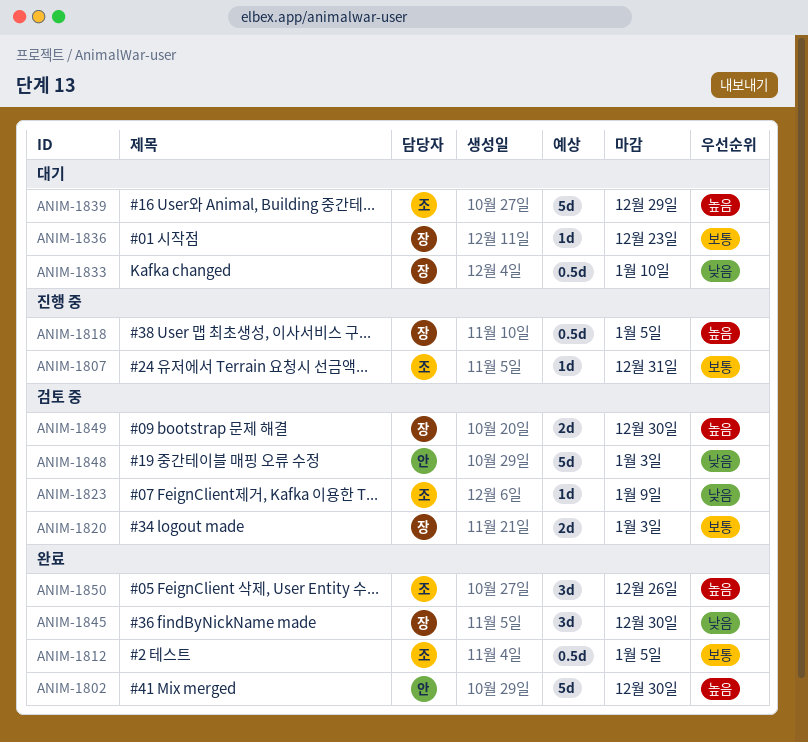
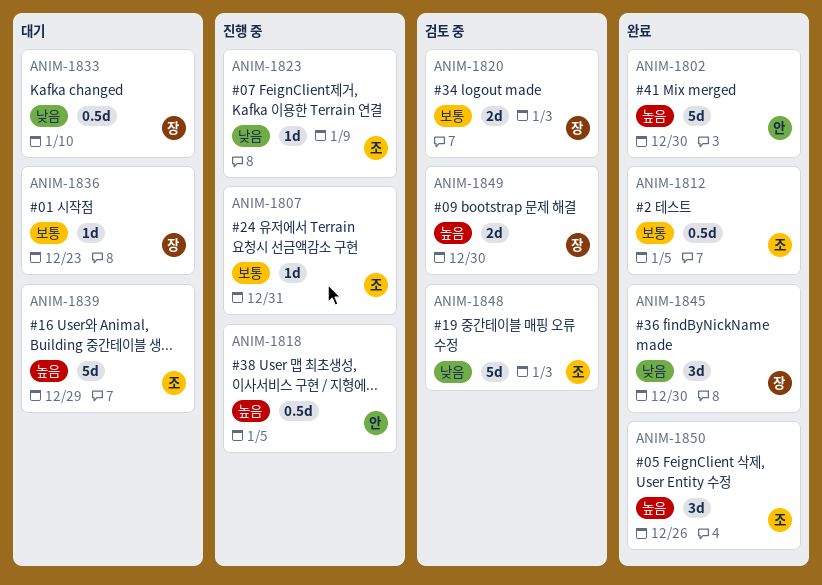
ANIM-1818, owner: 장 -> 안
ANIM-1823, status: 검토 중 -> 진행 중
ANIM-1848, owner: 안 -> 조

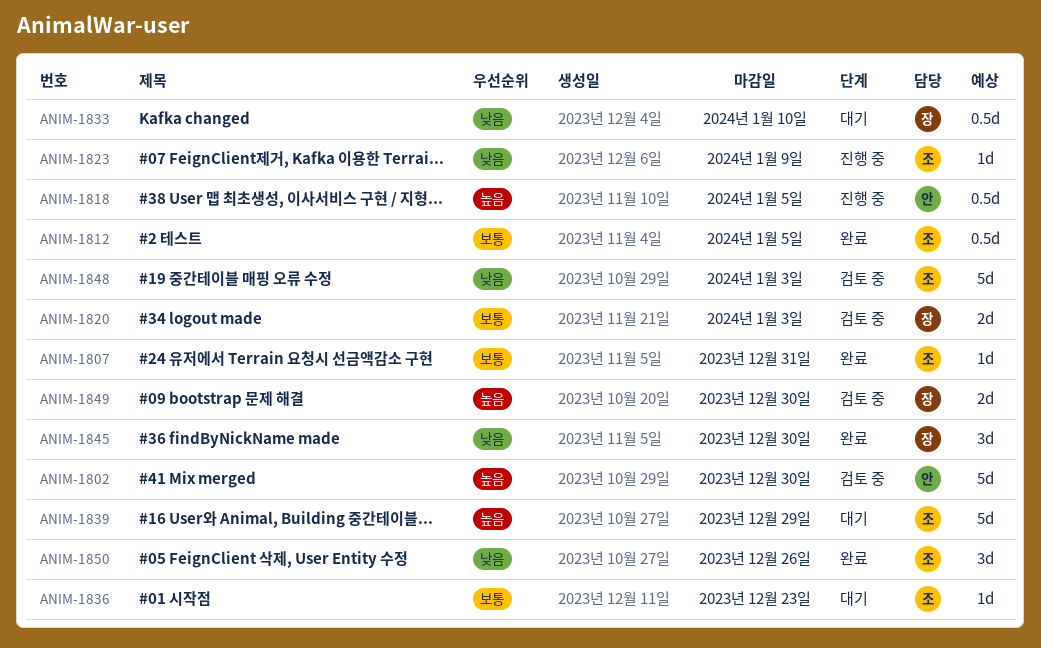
ANIM-1802, status: 완료 -> 검토 중
ANIM-1807, status: 진행 중 -> 완료
ANIM-1836, owner: 장 -> 조
ANIM-1850, priority: 높음 -> 낮음

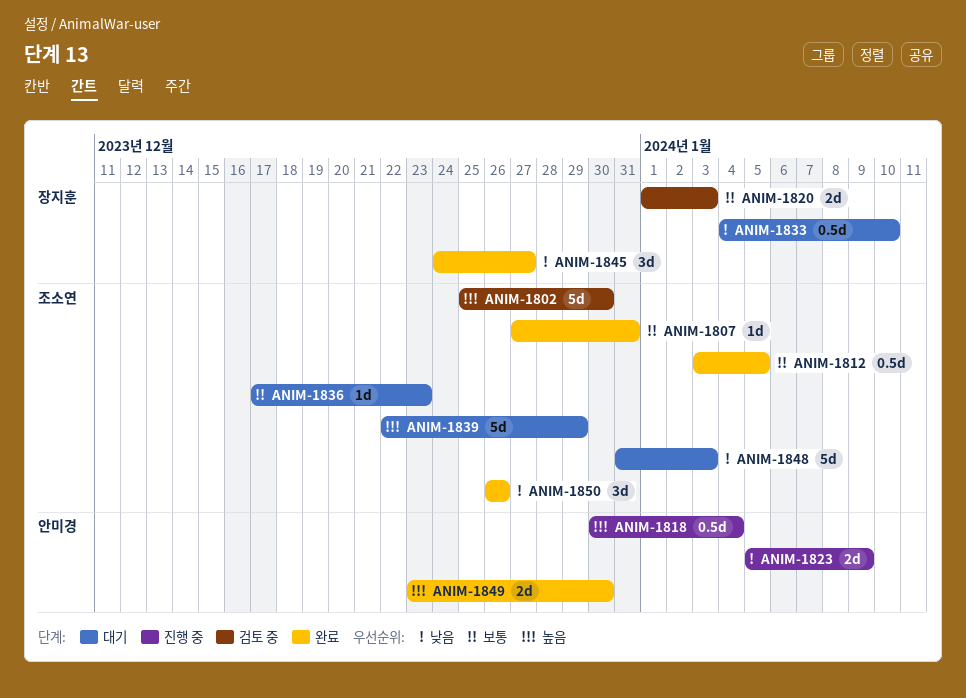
ANIM-1802, owner: 안미경 -> 조소연
ANIM-1818, due: Jan 5 -> Jan 4
ANIM-1823, owner: 조소연 -> 안미경
ANIM-1823, estimate: 1d -> 2d
ANIM-1845, due: Dec 30 -> Dec 27
ANIM-1848, status: 검토 중 -> 대기
ANIM-1849, status: 검토 중 -> 완료
ANIM-1849, owner: 장지훈 -> 안미경

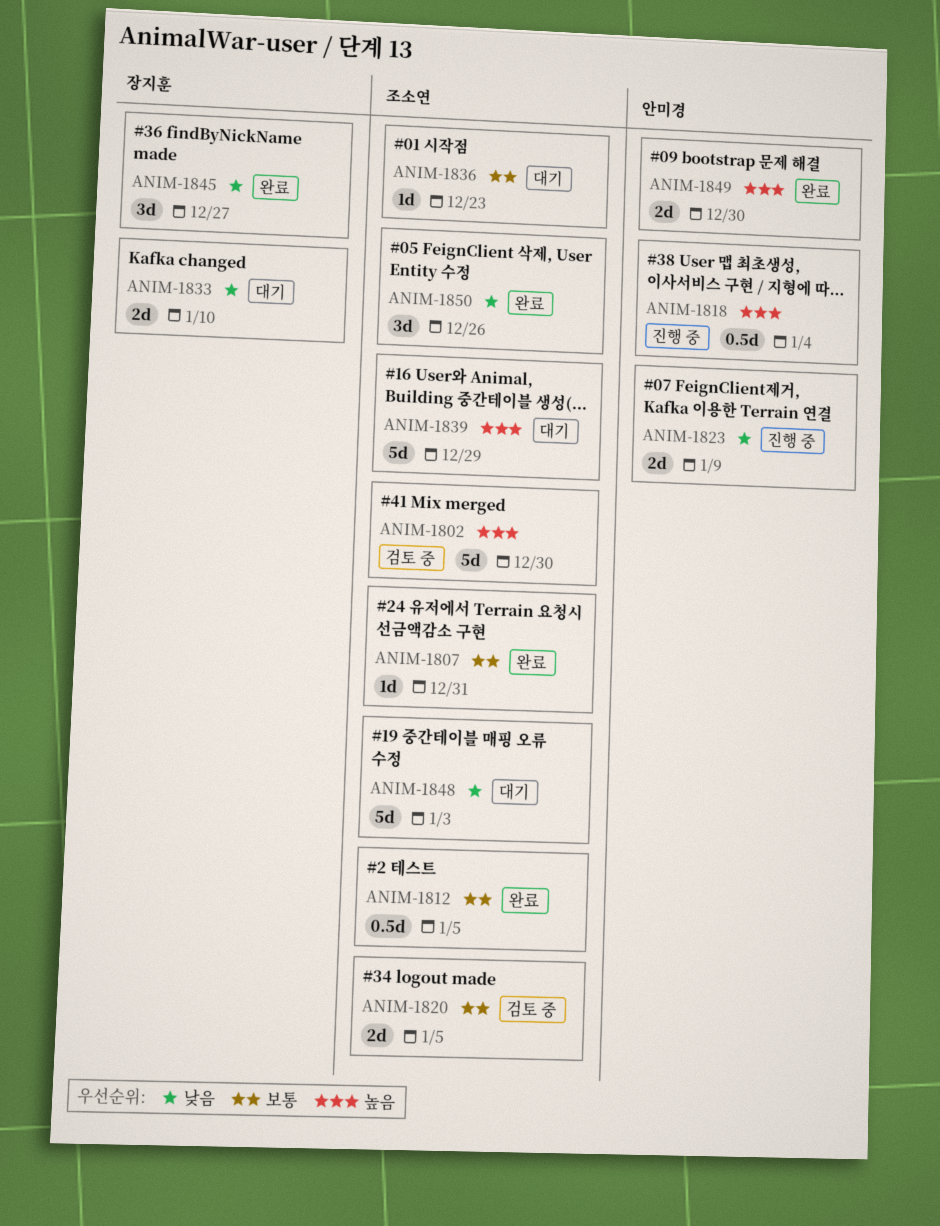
ANIM-1820, owner: 장지훈 -> 조소연
ANIM-1820, due: Jan 3 -> Jan 5
ANIM-1833, estimate: 0.5d -> 2d

